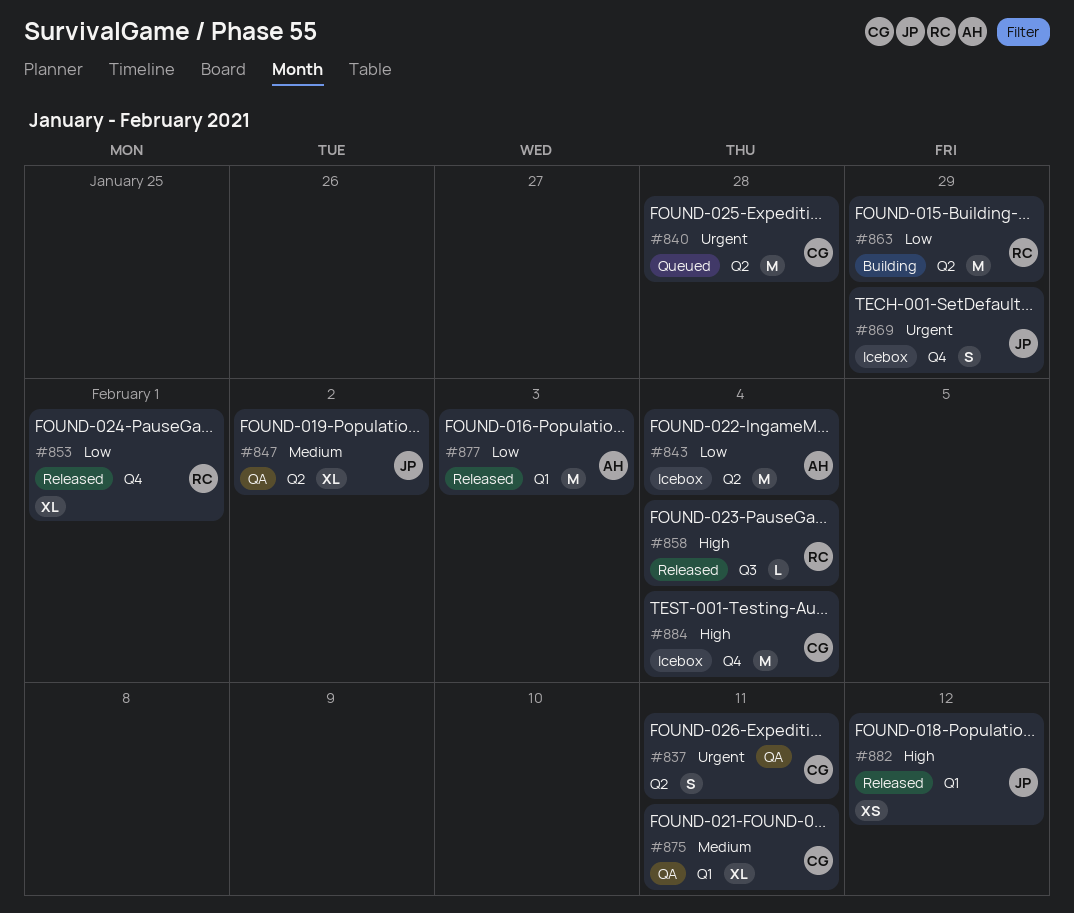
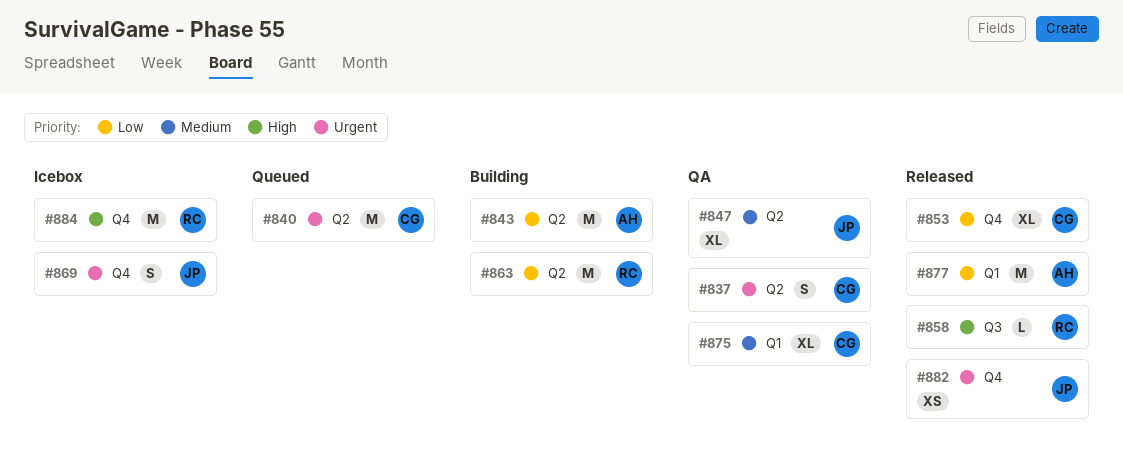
#843, status: Icebox -> Building
#853, owner: RC -> CG
#882, priority: High -> Urgent
#882, label: Q1 -> Q4
#884, owner: CG -> RC

